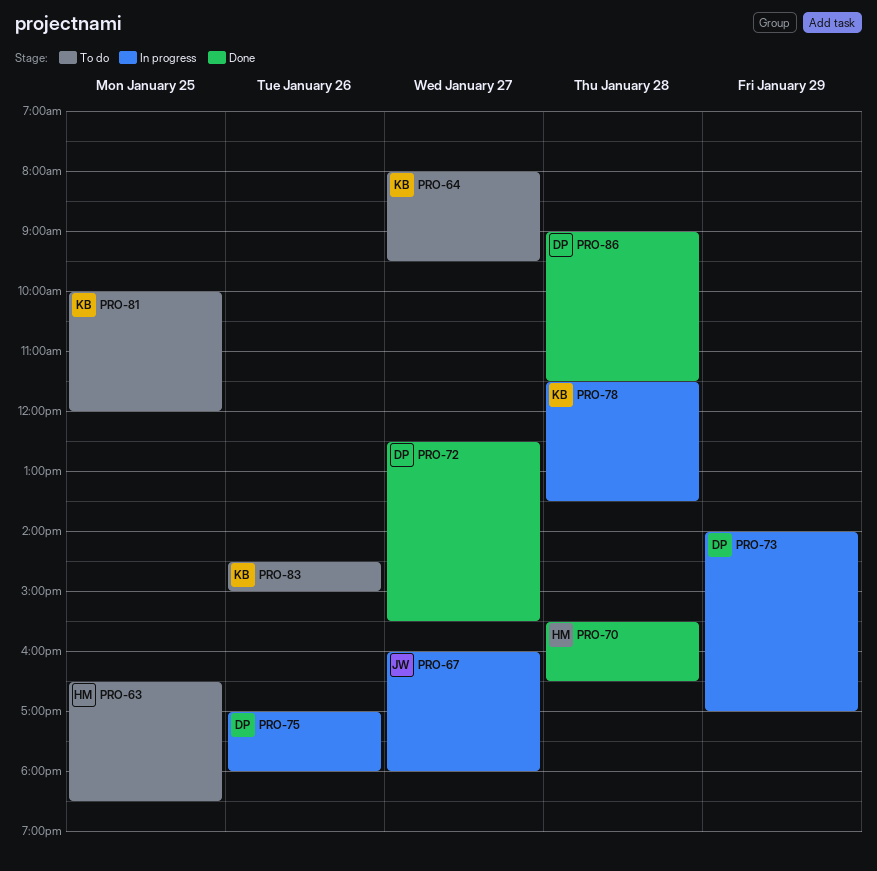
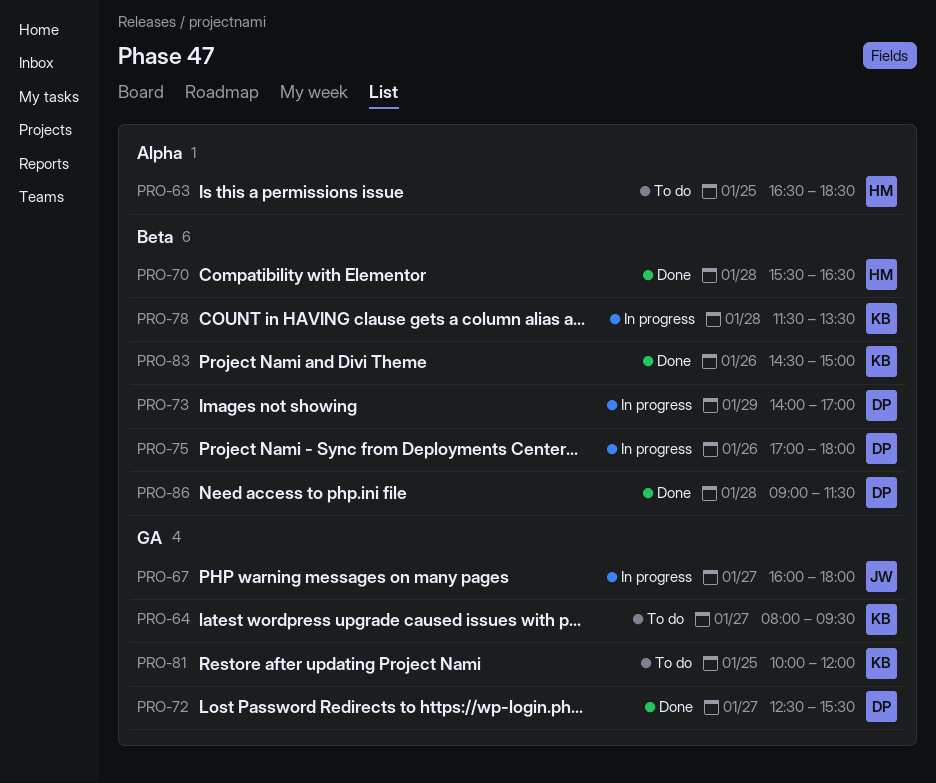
PRO-83, status: To do -> Done

